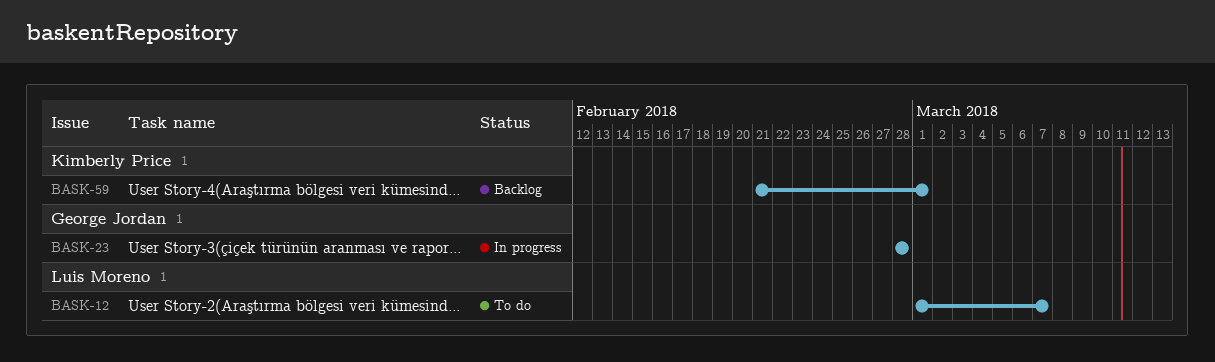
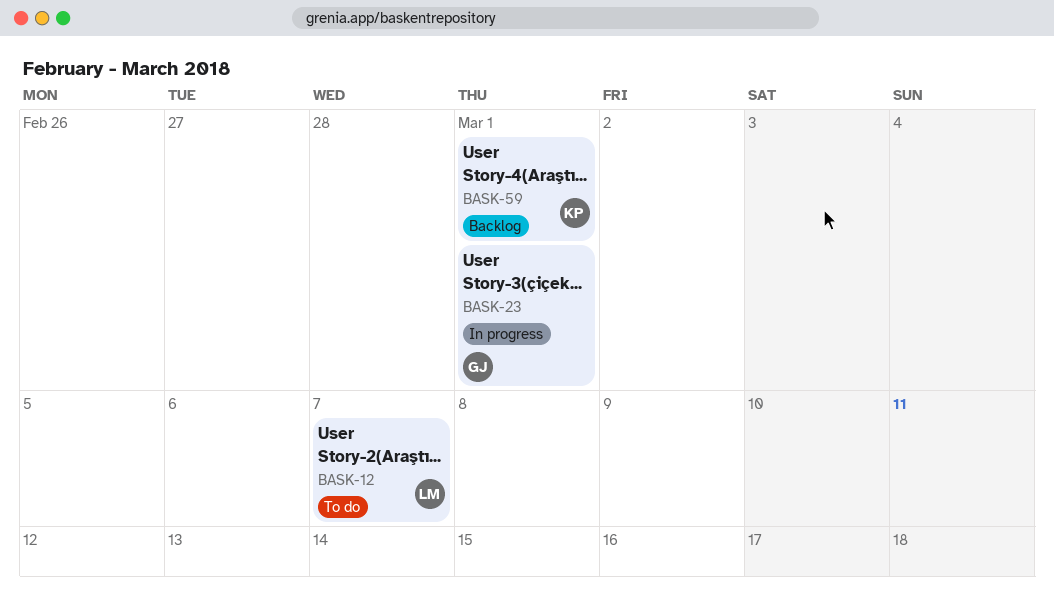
BASK-23, due: Feb 28 -> Mar 1

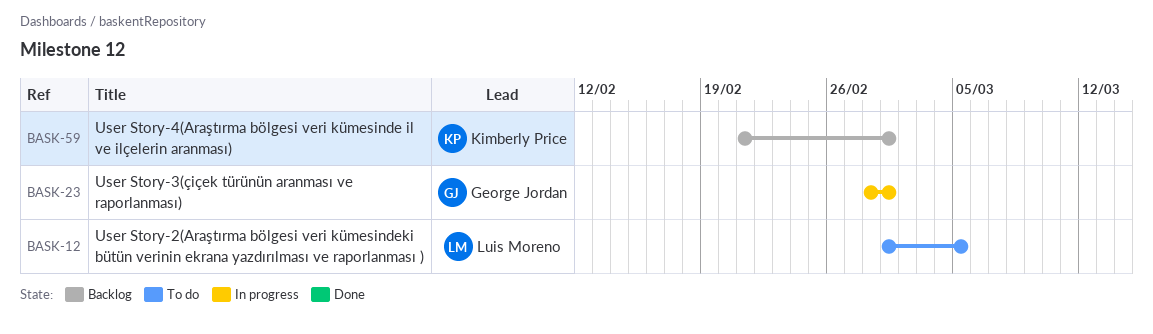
BASK-12, due: Mar 7 -> Mar 5

